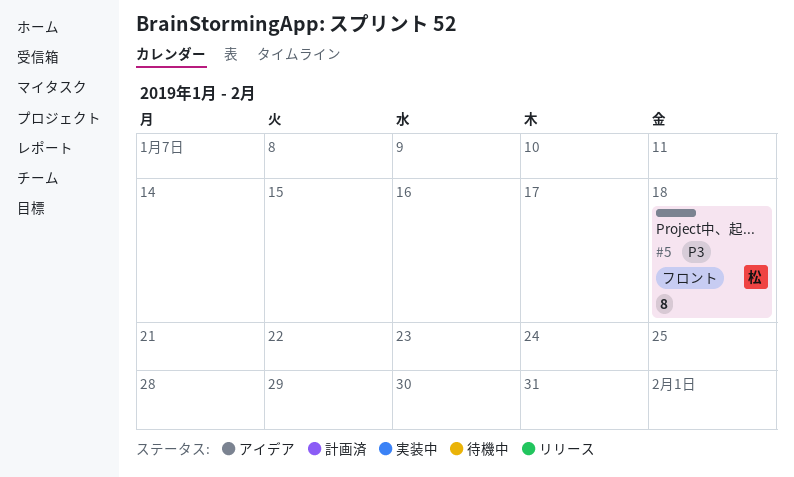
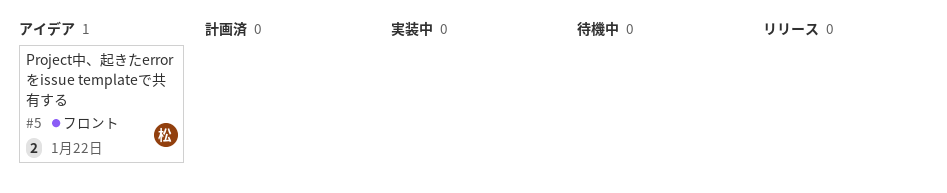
#5, estimate: 8 -> 2
#5, due: Jan 18 -> Jan 22

